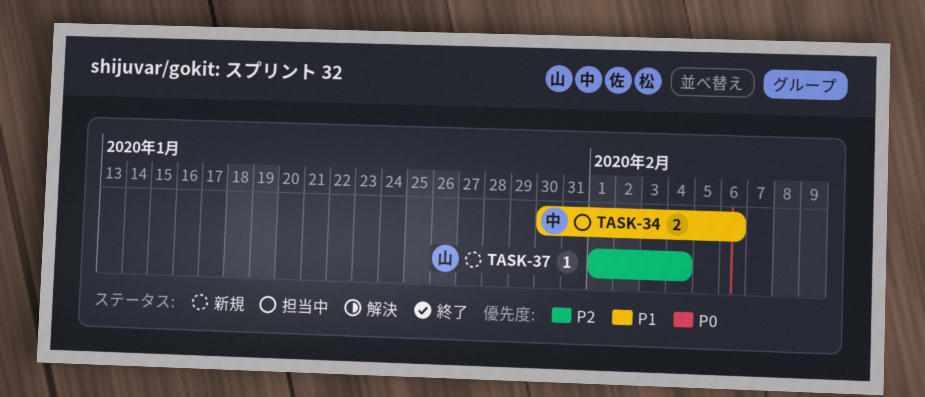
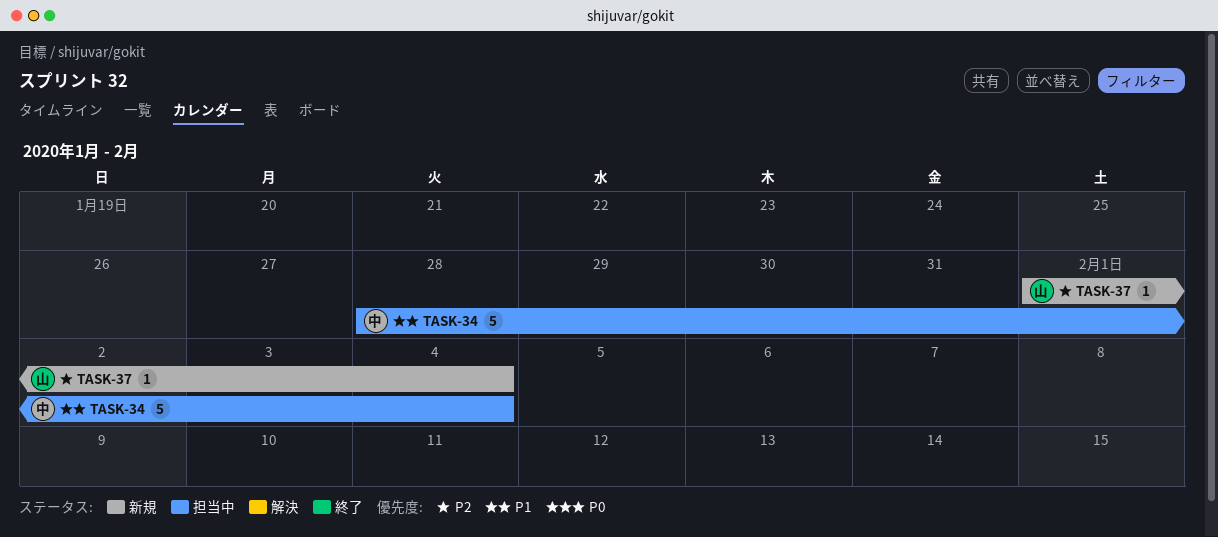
TASK-34, estimate: 2 -> 5
TASK-34, start: Jan 30 -> Jan 28
TASK-34, due: Feb 6 -> Feb 4

